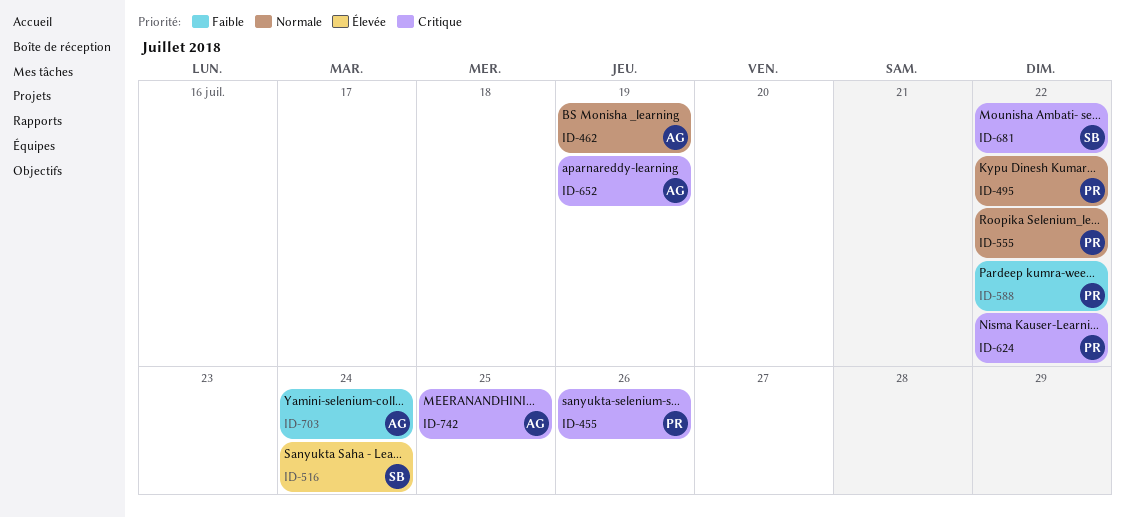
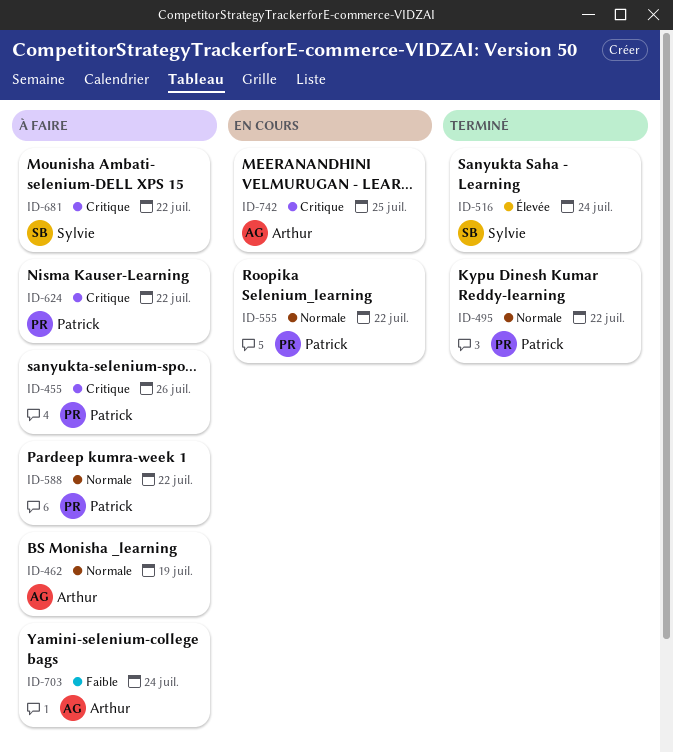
ID-588, priority: Faible -> Normale
ID-652: present -> none

